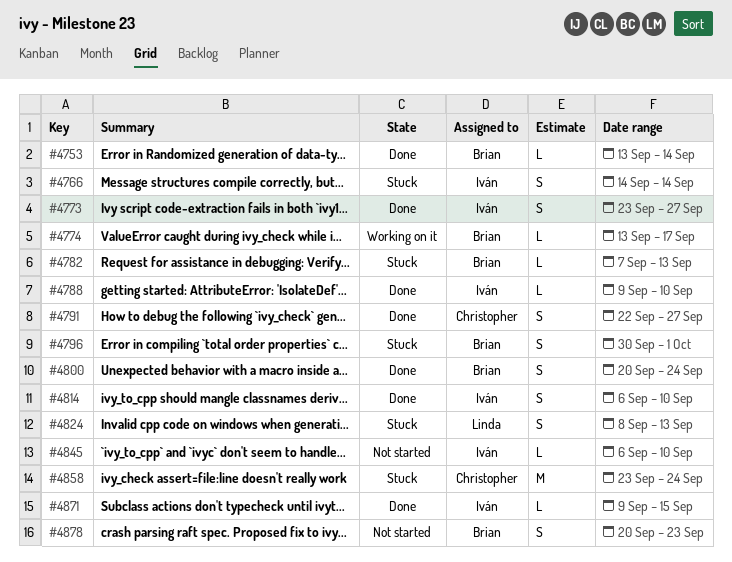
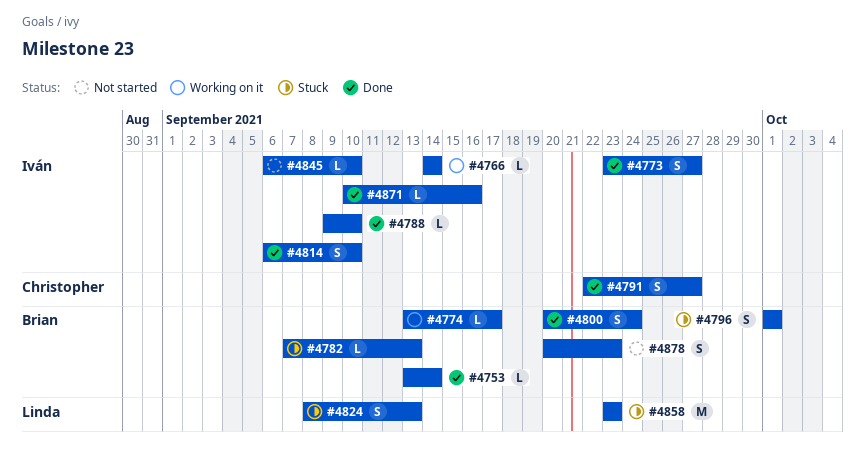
#4766, status: Stuck -> Working on it
#4766, estimate: S -> L
#4796, start: Sep 30 -> Oct 1
#4858, owner: Christopher -> Linda
#4858, due: Sep 24 -> Sep 23
#4871, start: Sep 9 -> Sep 10
#4871, due: Sep 15 -> Sep 16

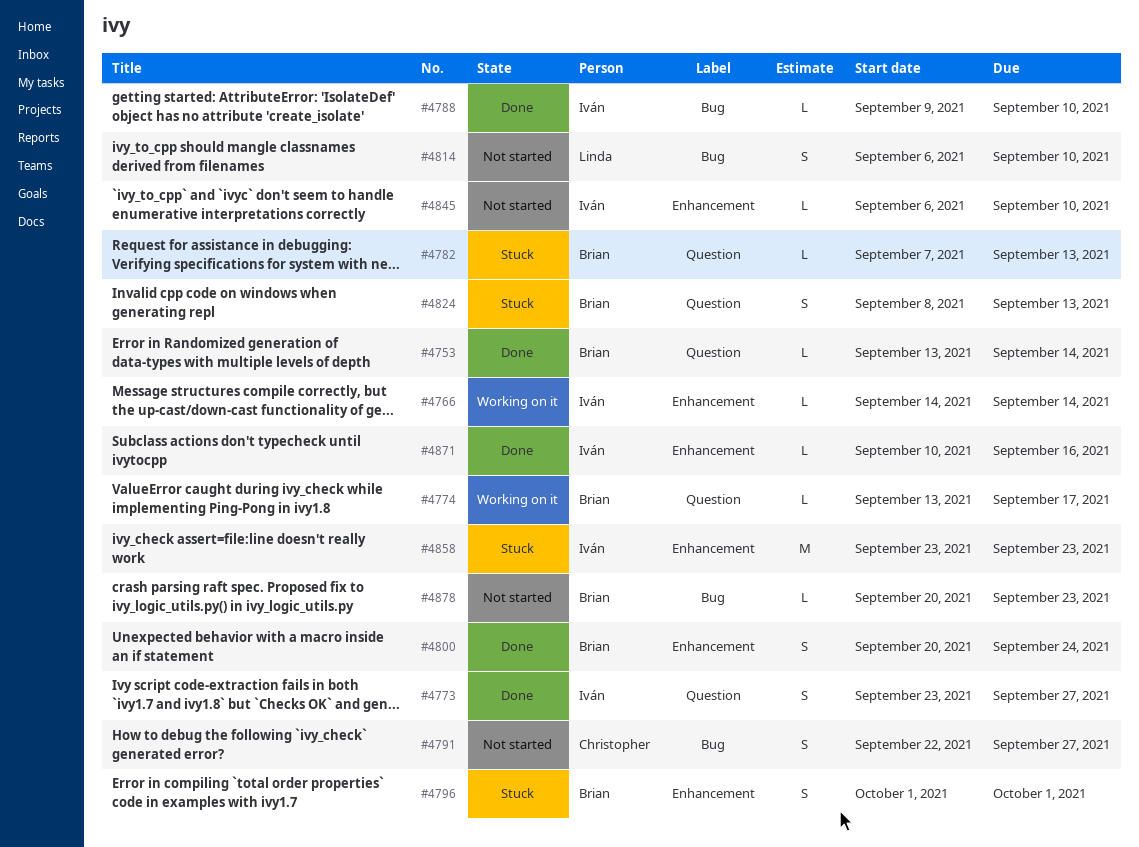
#4791, status: Done -> Not started
#4814, status: Done -> Not started
#4814, owner: Iván -> Linda
#4824, owner: Linda -> Brian
#4858, owner: Linda -> Iván
#4878, estimate: S -> L

